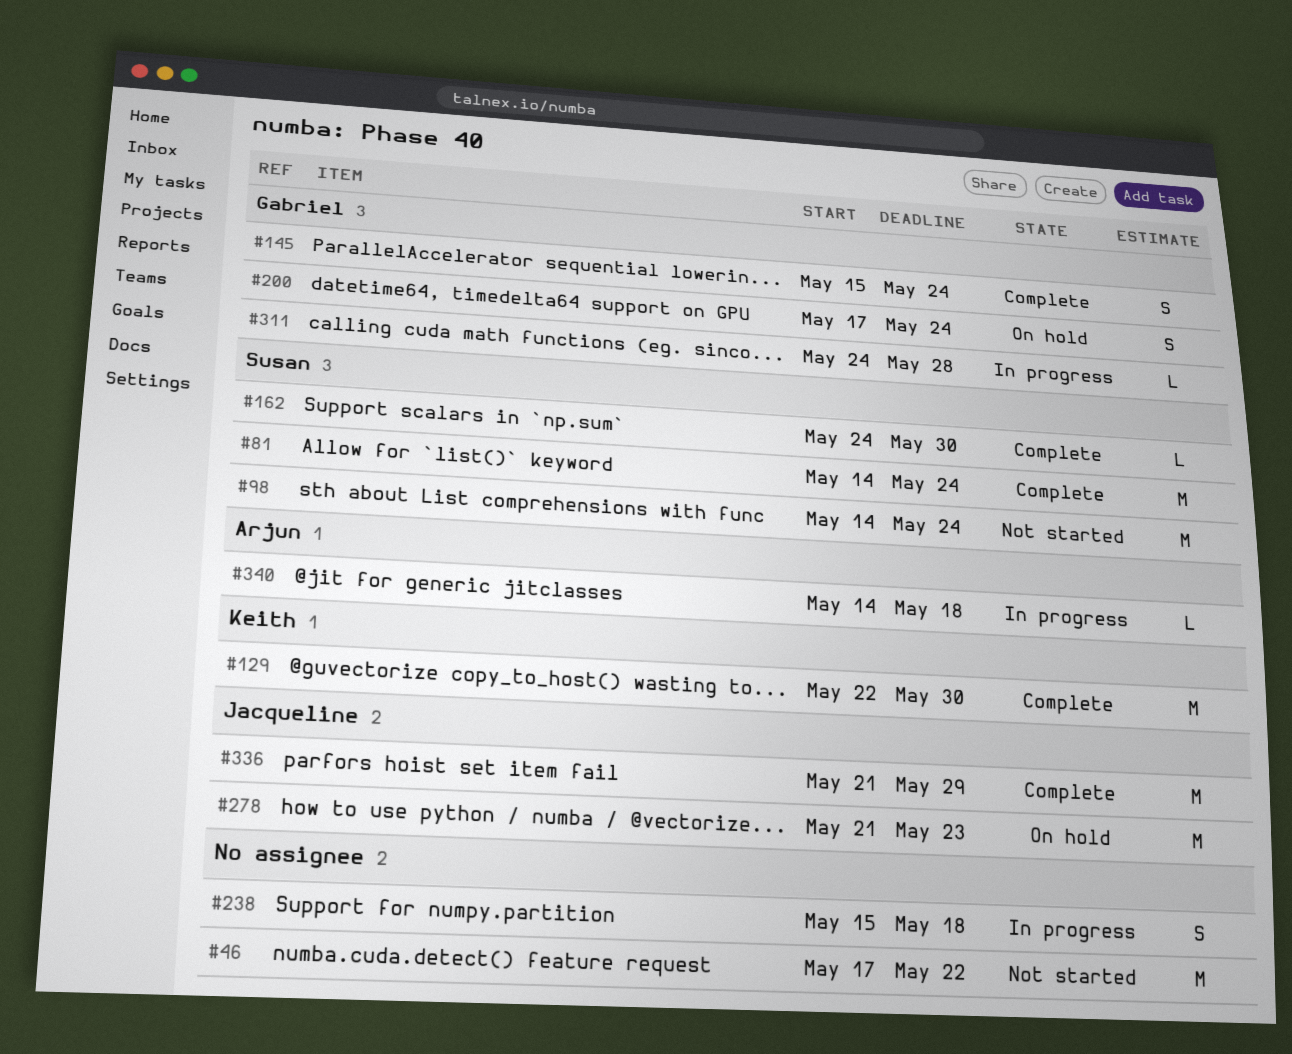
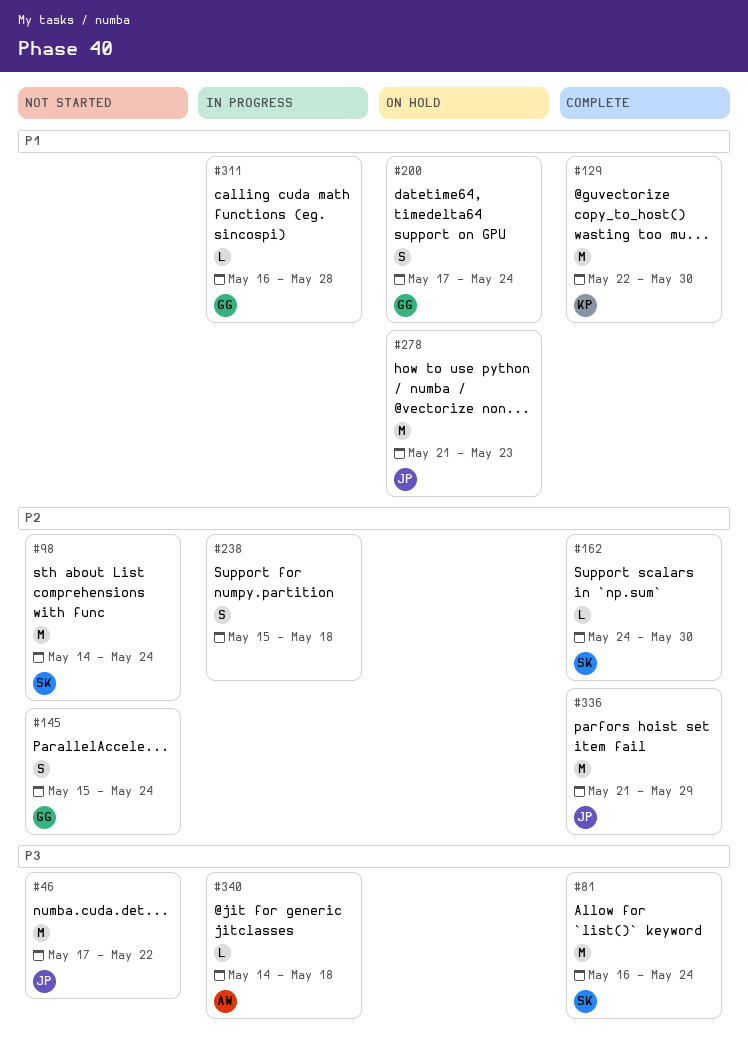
#46, owner: none -> Jacqueline
#81, start: May 14 -> May 16
#145, status: Complete -> Not started
#311, start: May 24 -> May 16

